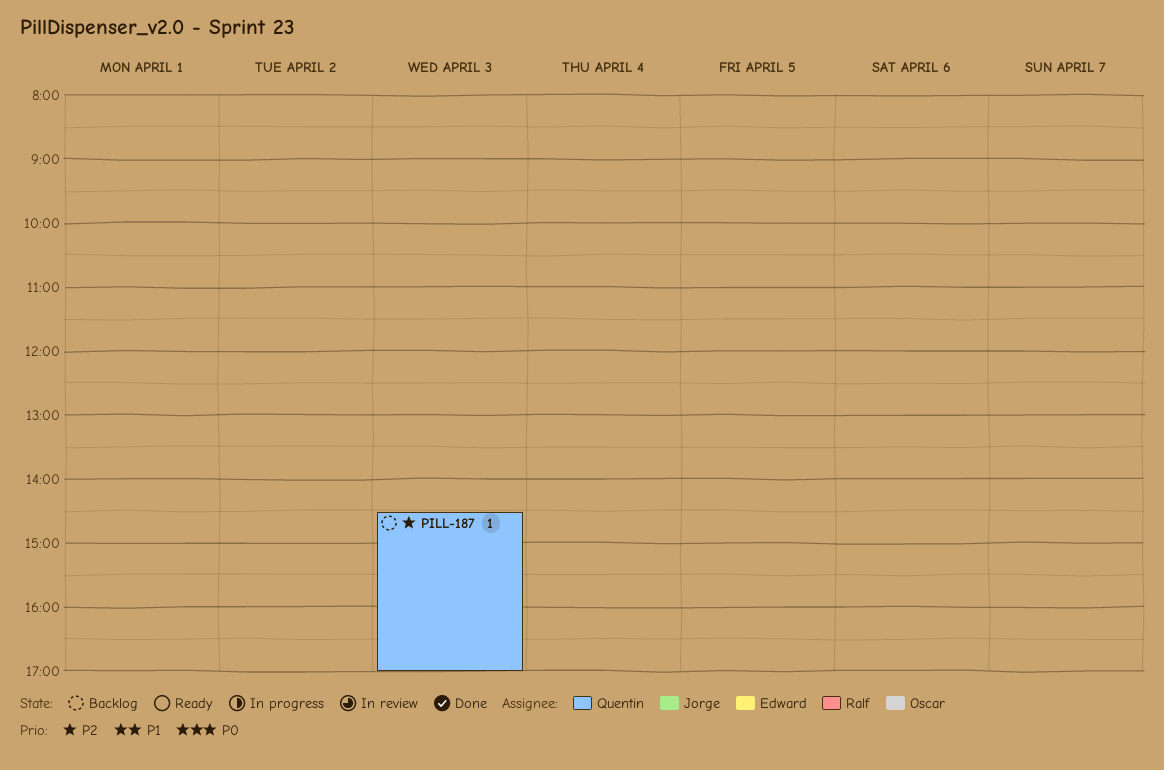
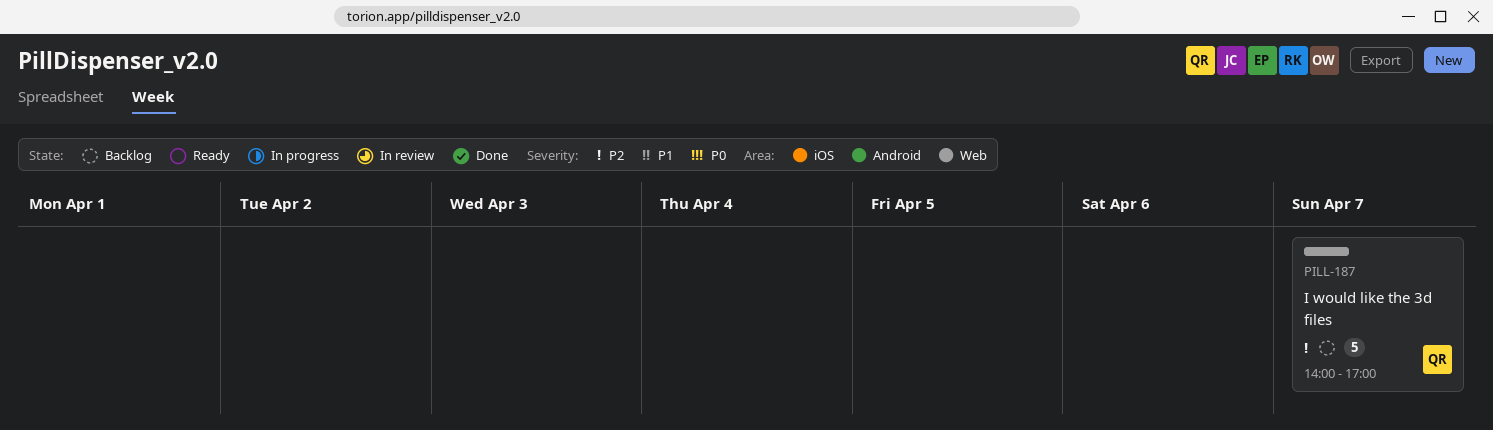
PILL-187, estimate: 1 -> 5
PILL-187, day: Apr 3 -> Apr 7
PILL-187, begins: 14:30 -> 14:00

